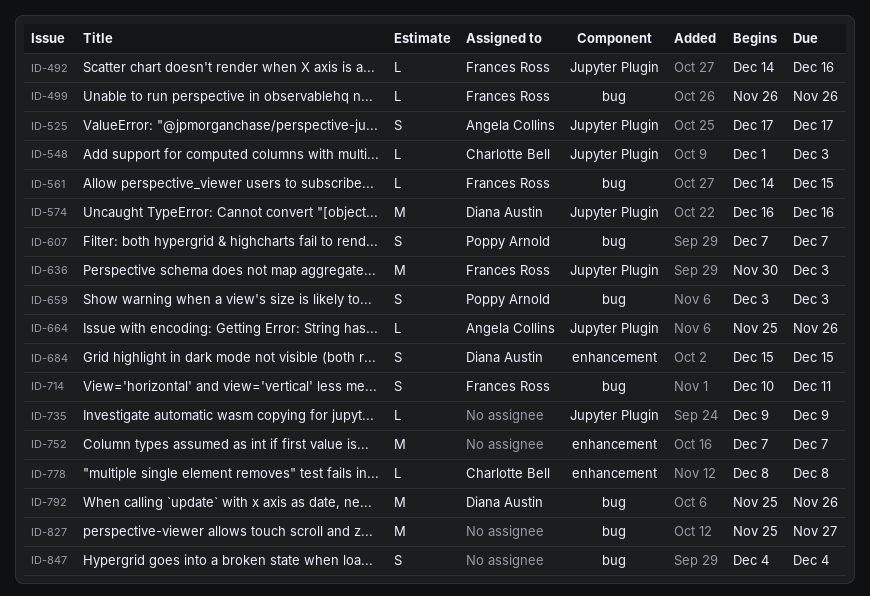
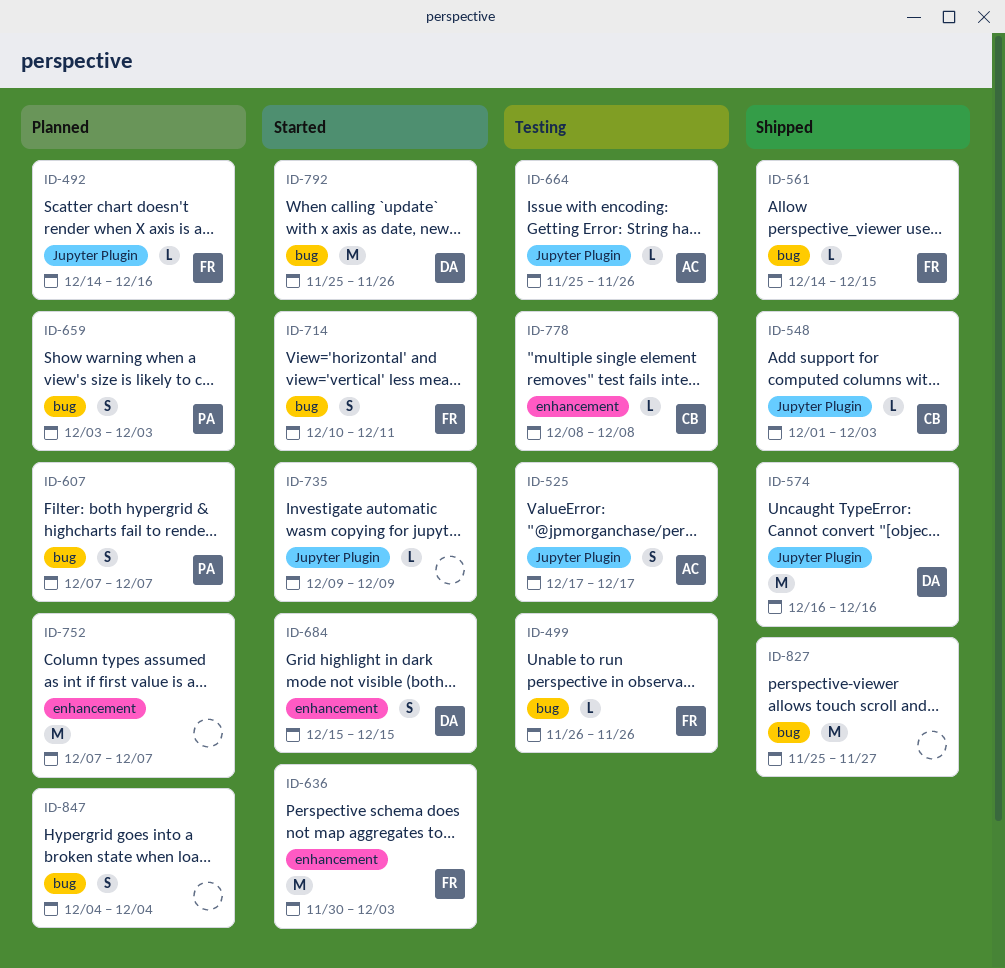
ID-636, label: Jupyter Plugin -> enhancement

